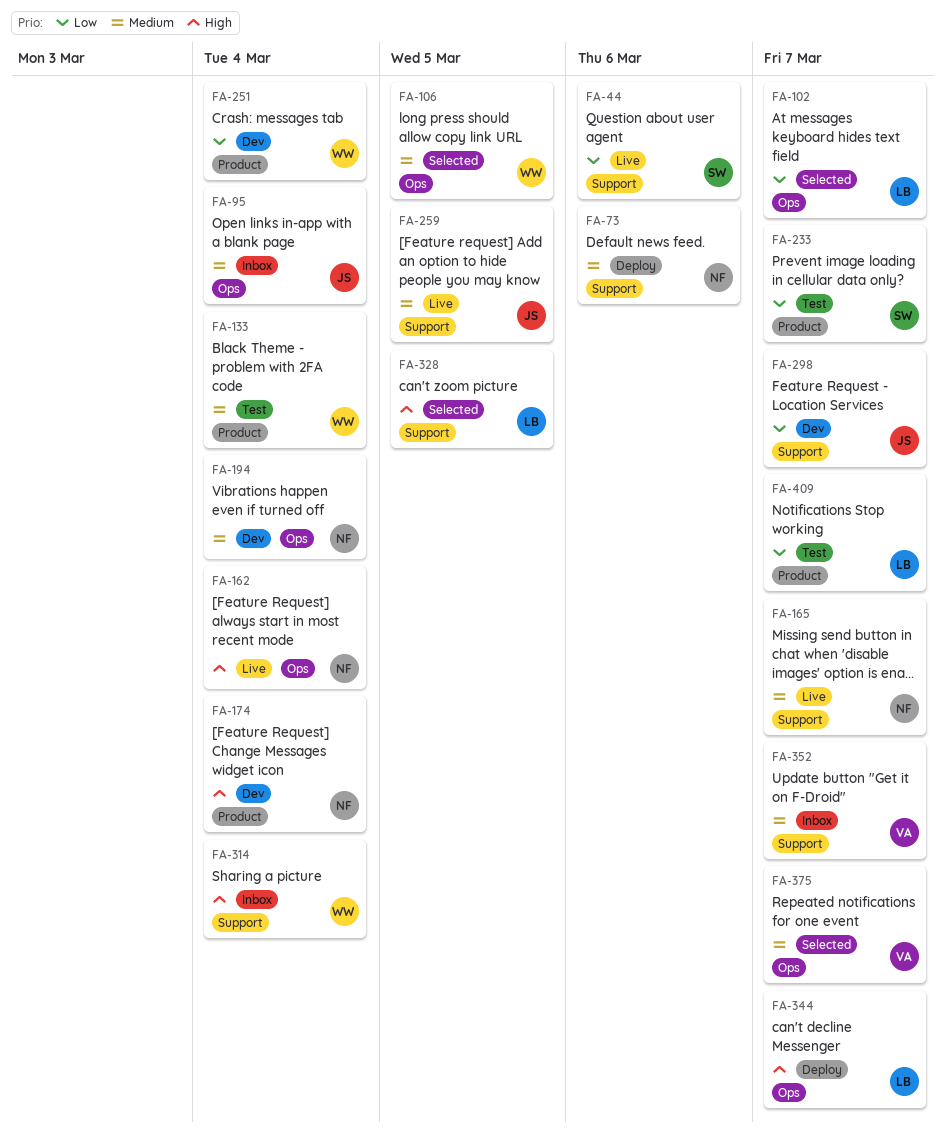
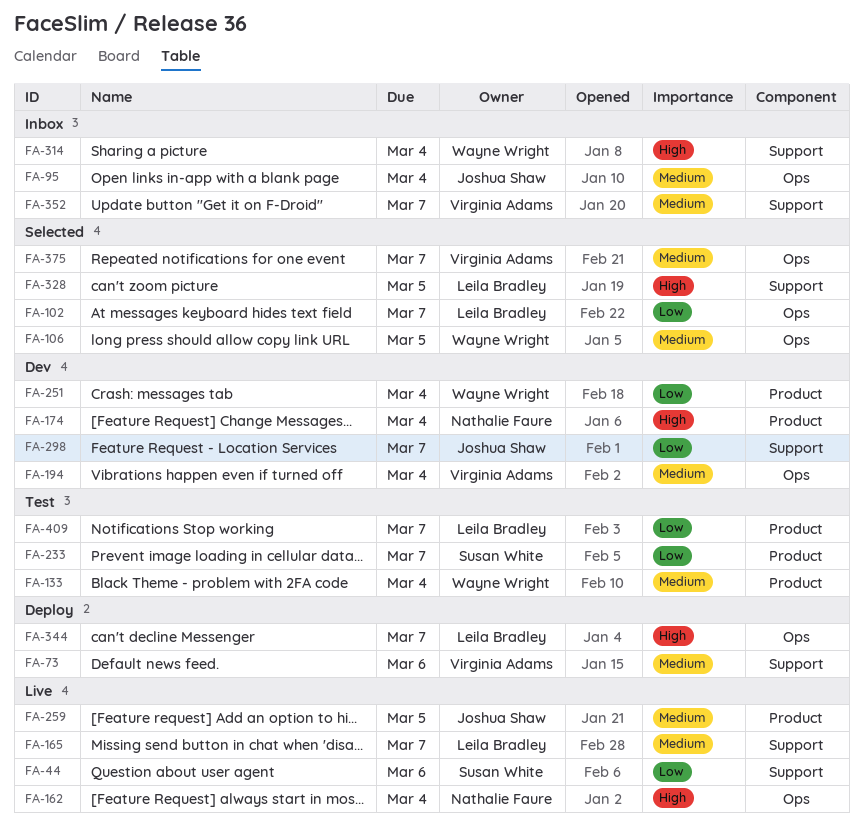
FA-73, owner: Nathalie Faure -> Virginia Adams
FA-165, owner: Nathalie Faure -> Leila Bradley
FA-194, owner: Nathalie Faure -> Virginia Adams
FA-259, label: Support -> Product

